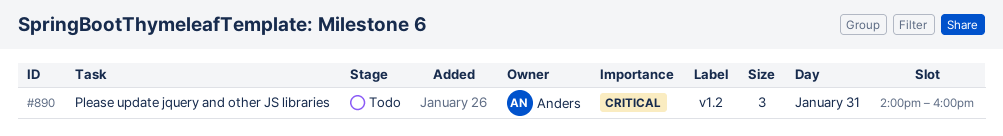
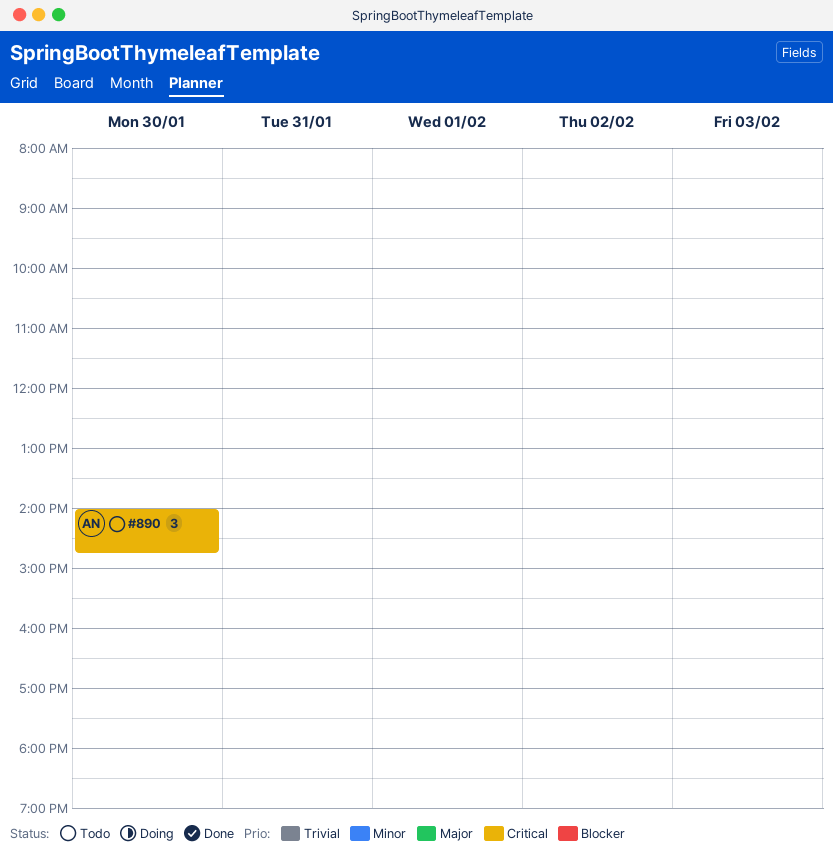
#890, day: Jan 31 -> Jan 30
#890, ends: 16:00 -> 14:45

